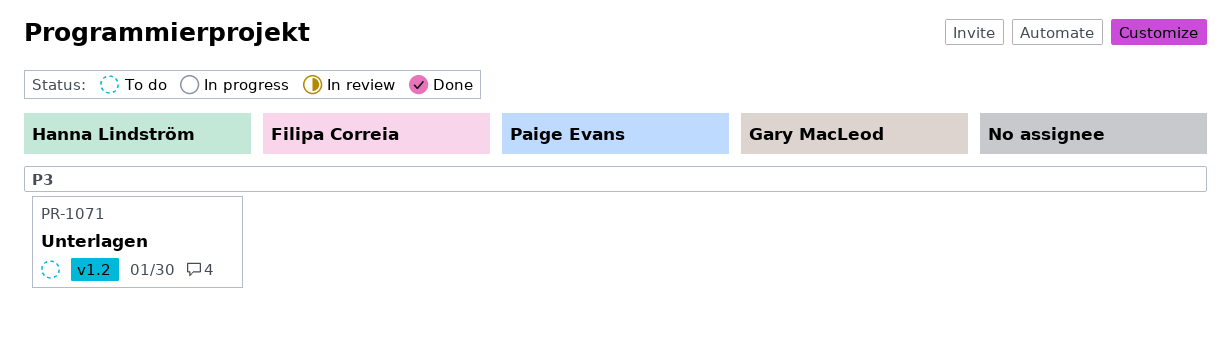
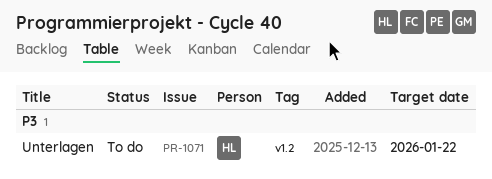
PR-1071, due: Jan 30 -> Jan 22

